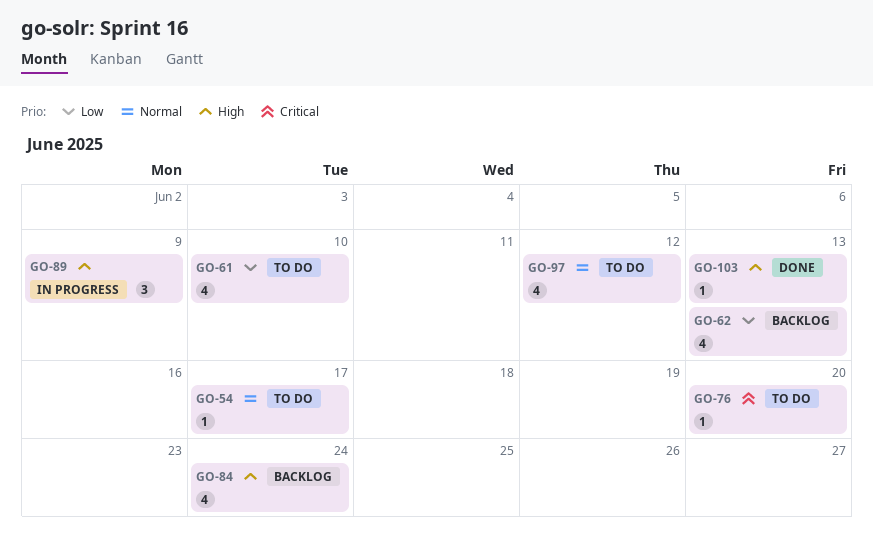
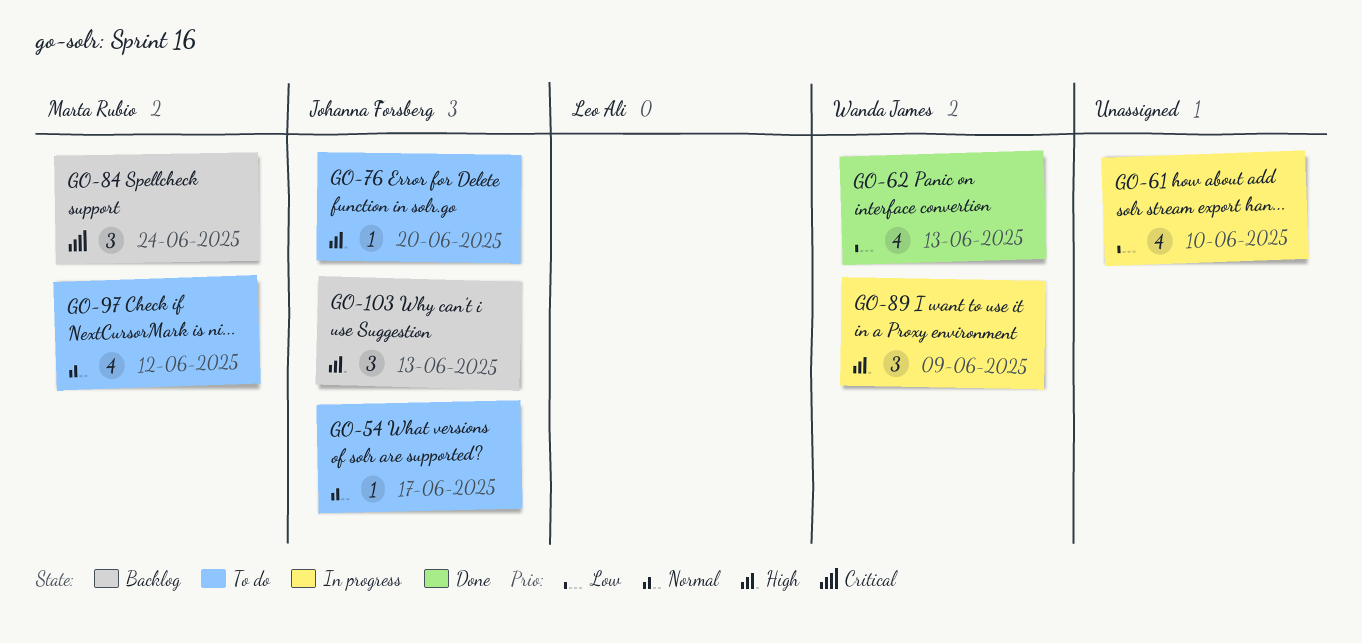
GO-61, status: To do -> In progress
GO-62, status: Backlog -> Done
GO-76, priority: Critical -> High
GO-84, priority: High -> Critical
GO-84, estimate: 4 -> 3
GO-103, status: Done -> Backlog
GO-103, estimate: 1 -> 3

